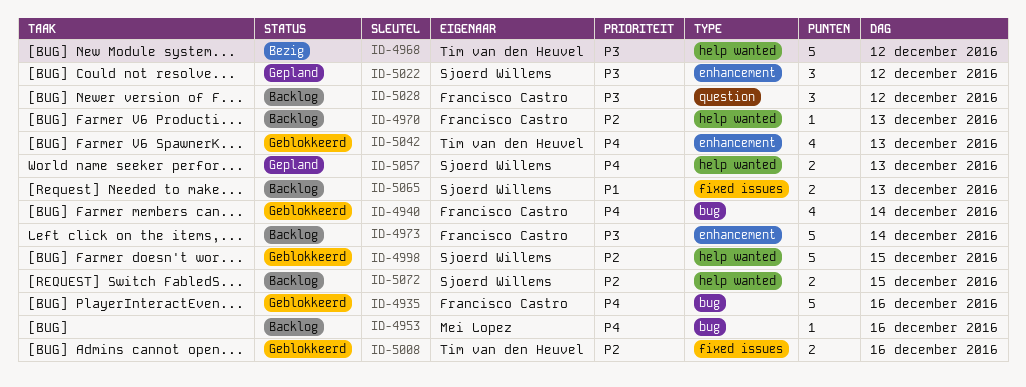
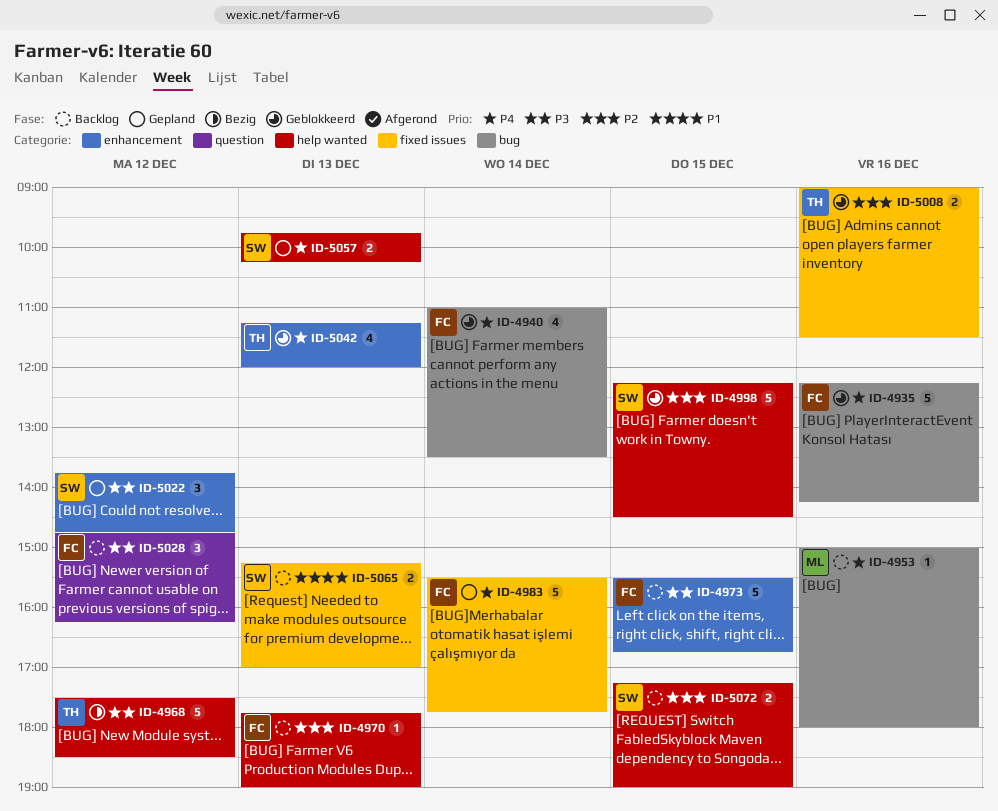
ID-4973, day: Dec 14 -> Dec 15
ID-4983: none -> present

